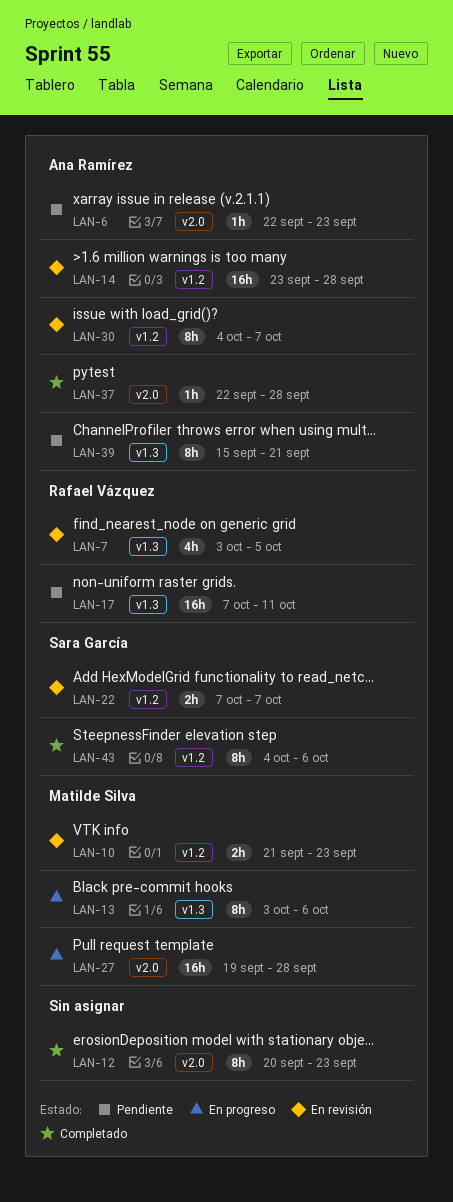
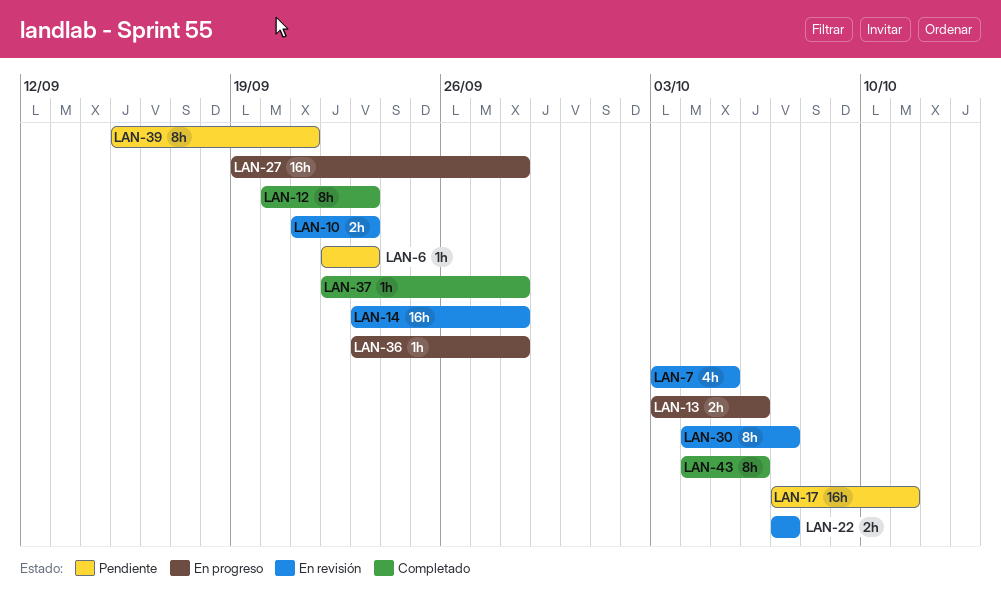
LAN-13, estimate: 8h -> 2h
LAN-36: none -> present

